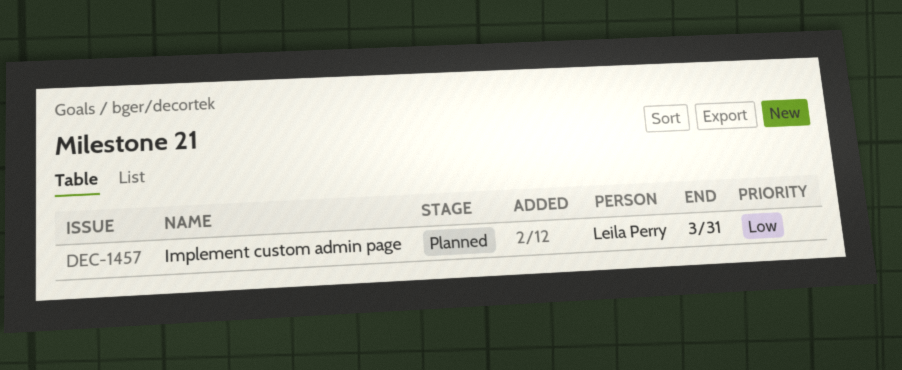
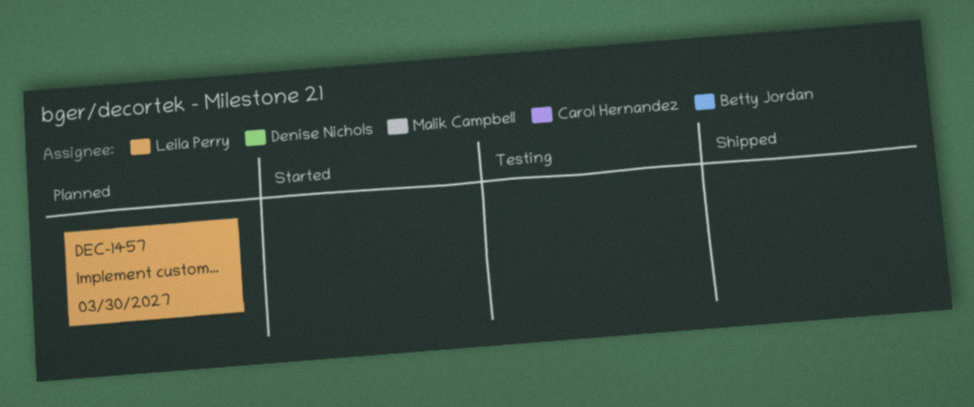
DEC-1457, due: Mar 31 -> Mar 30

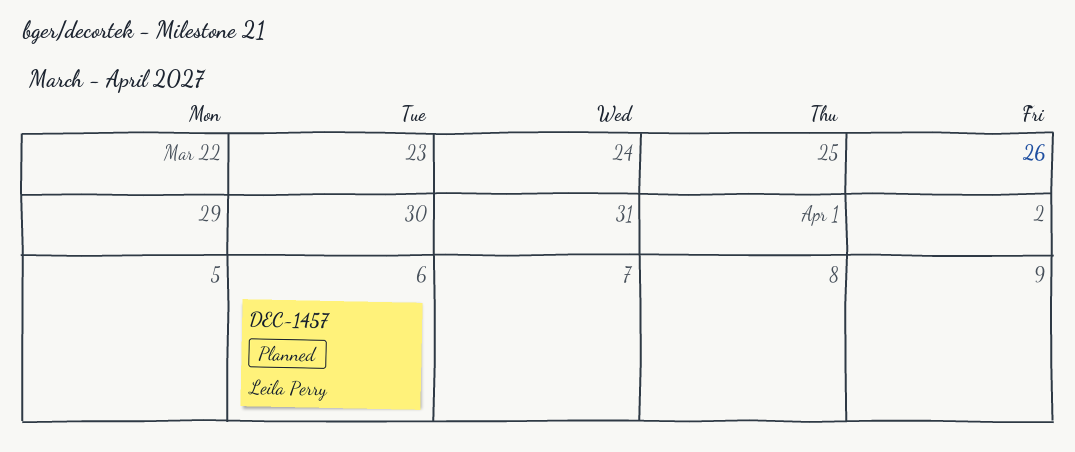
DEC-1457, due: Mar 30 -> Apr 6

